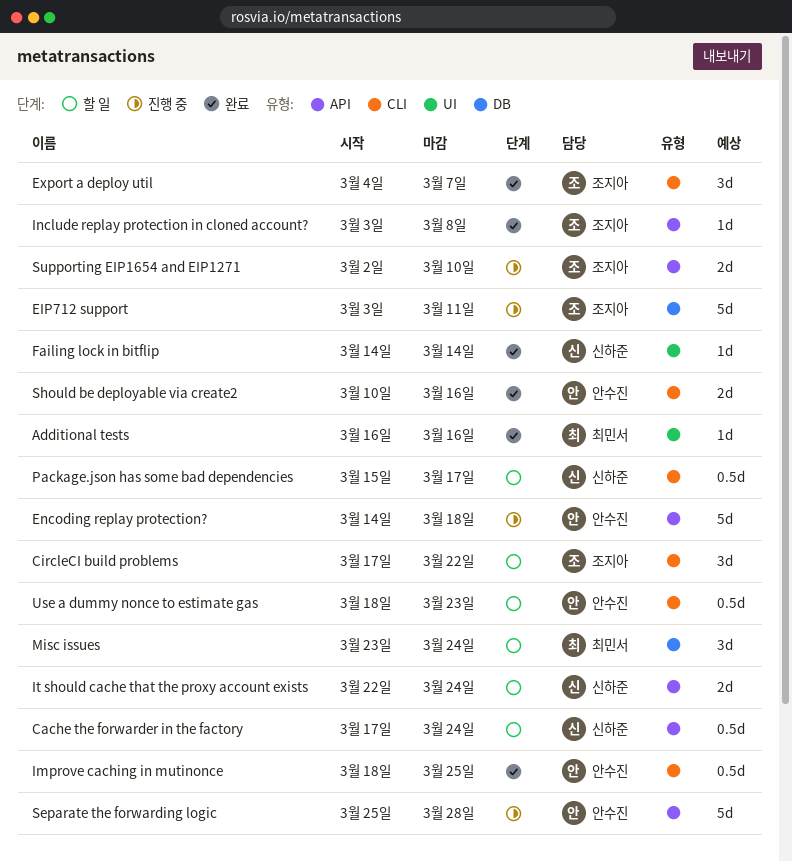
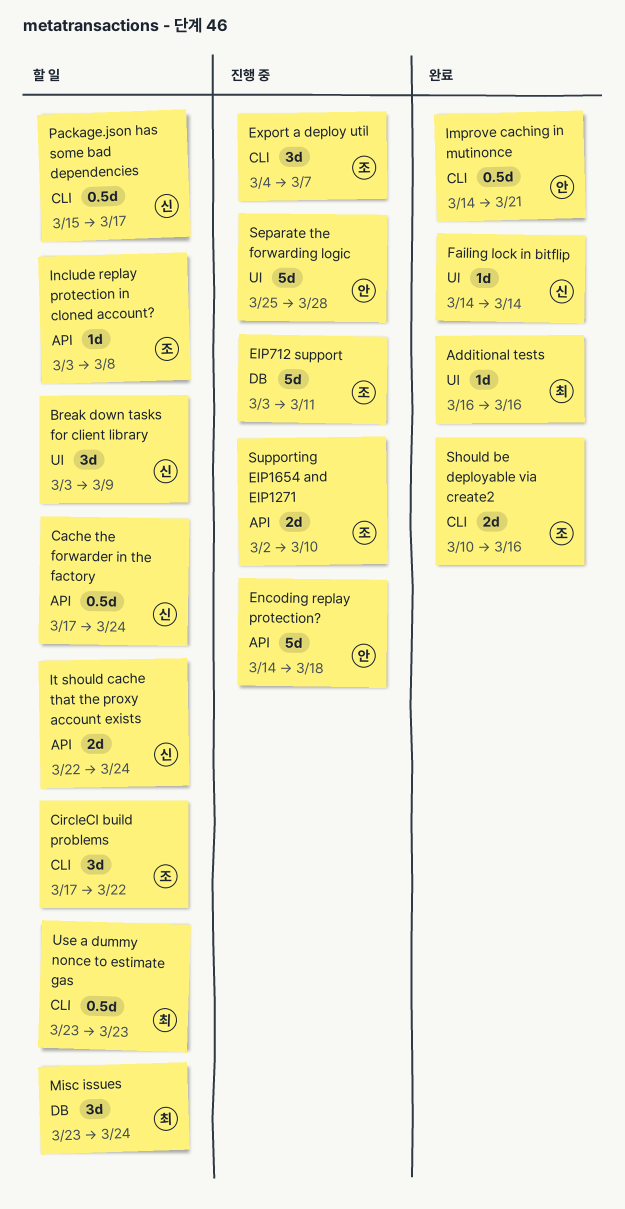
Break down tasks for client library: none -> present
Export a deploy util, status: 완료 -> 진행 중
Improve caching in mutinonce, start: Mar 18 -> Mar 14
Improve caching in mutinonce, due: Mar 25 -> Mar 21
Include replay protection in cloned account?, status: 완료 -> 할 일
Separate the forwarding logic, label: API -> UI
Should be deployable via create2, owner: 안수진 -> 조지아
Use a dummy nonce to estimate gas, owner: 안수진 -> 최민서
Use a dummy nonce to estimate gas, start: Mar 18 -> Mar 23

